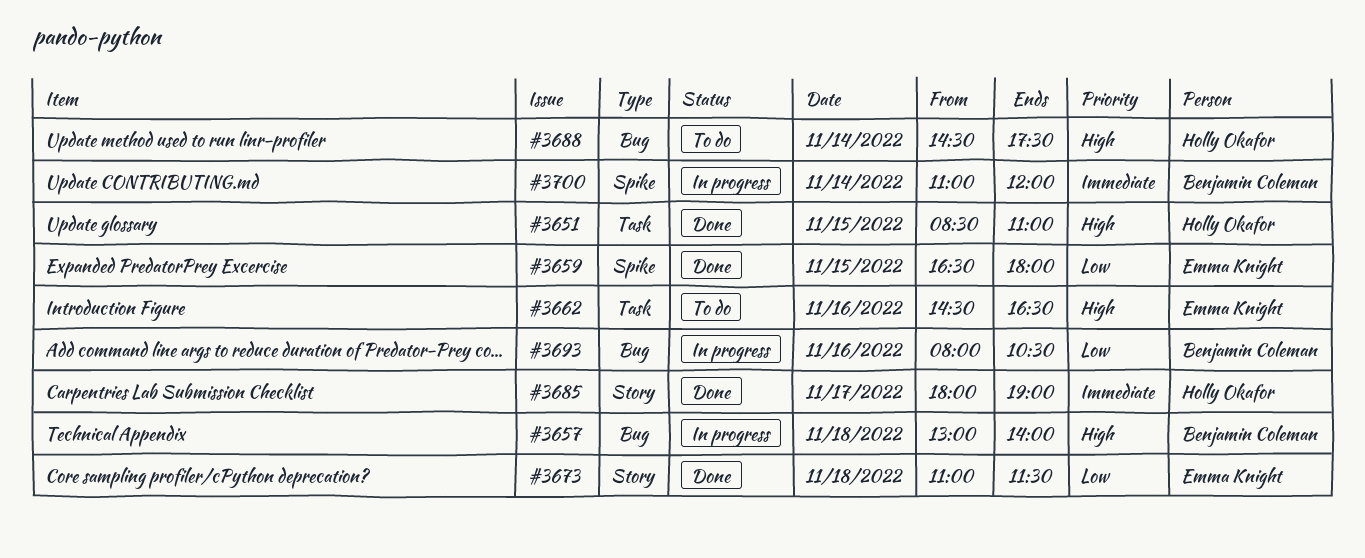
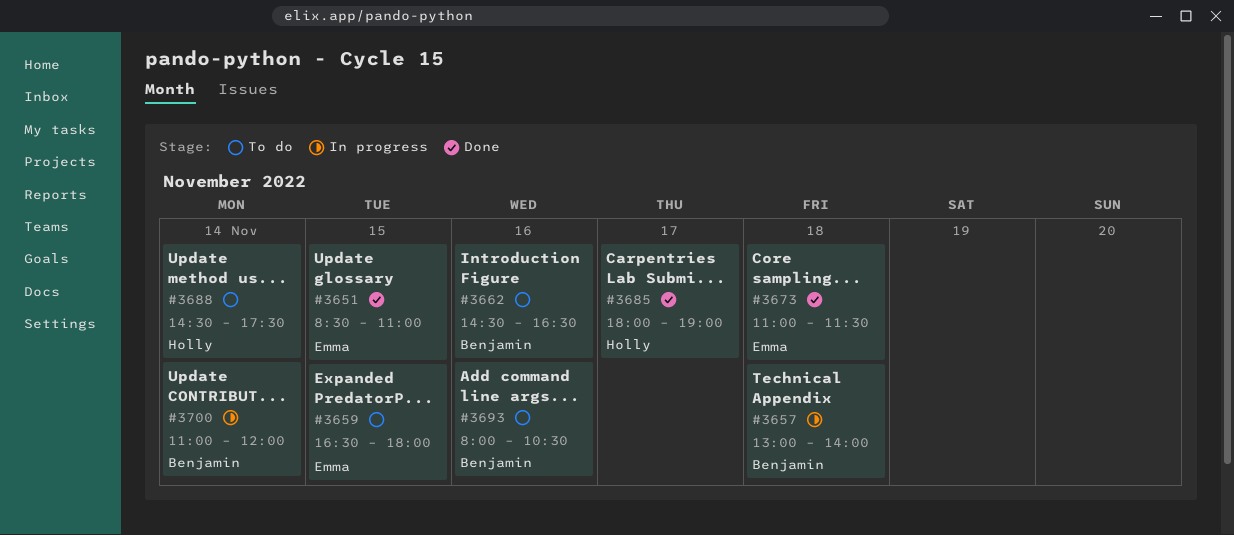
#3651, owner: Holly Okafor -> Emma Knight
#3659, status: Done -> To do
#3662, owner: Emma Knight -> Benjamin Coleman
#3693, status: In progress -> To do

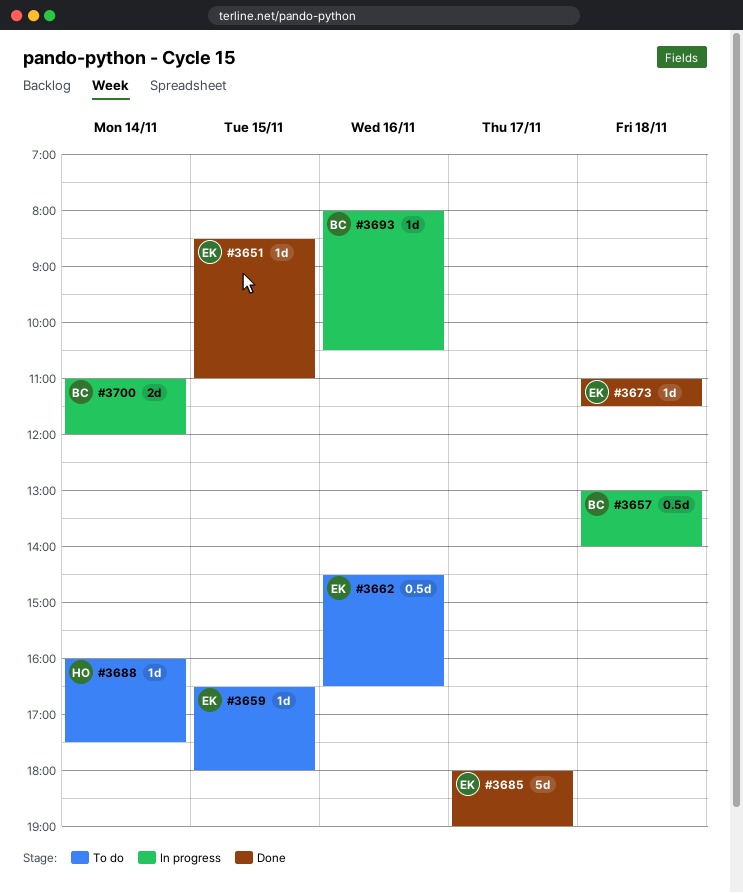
#3662, owner: Benjamin -> Emma
#3685, owner: Holly -> Emma
#3688, begins: 14:30 -> 16:00
#3693, status: To do -> In progress

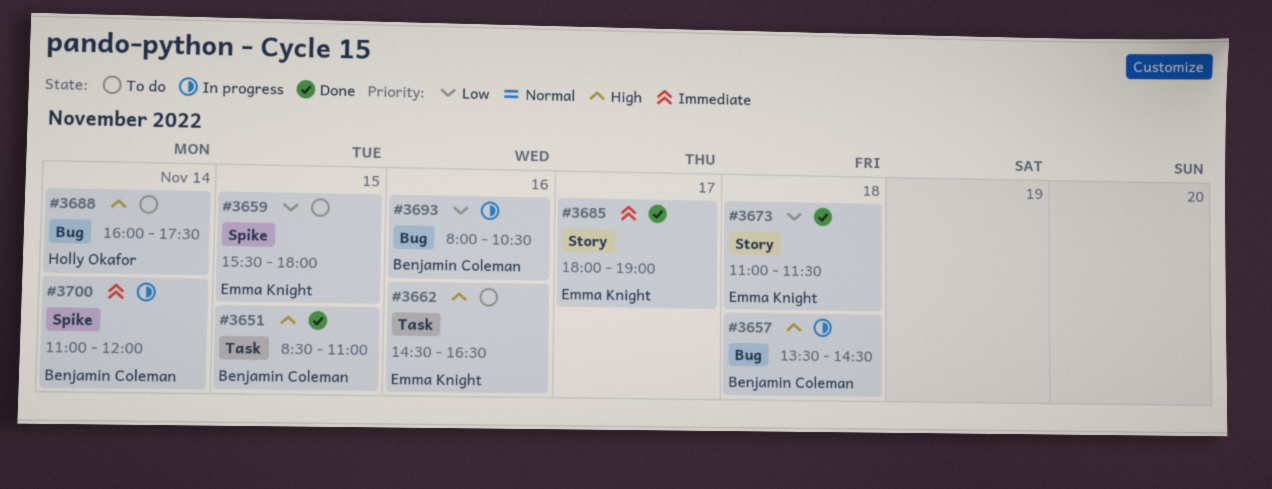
#3651, owner: Emma Knight -> Benjamin Coleman
#3657, begins: 13:00 -> 13:30
#3657, ends: 14:00 -> 14:30
#3659, begins: 16:30 -> 15:30

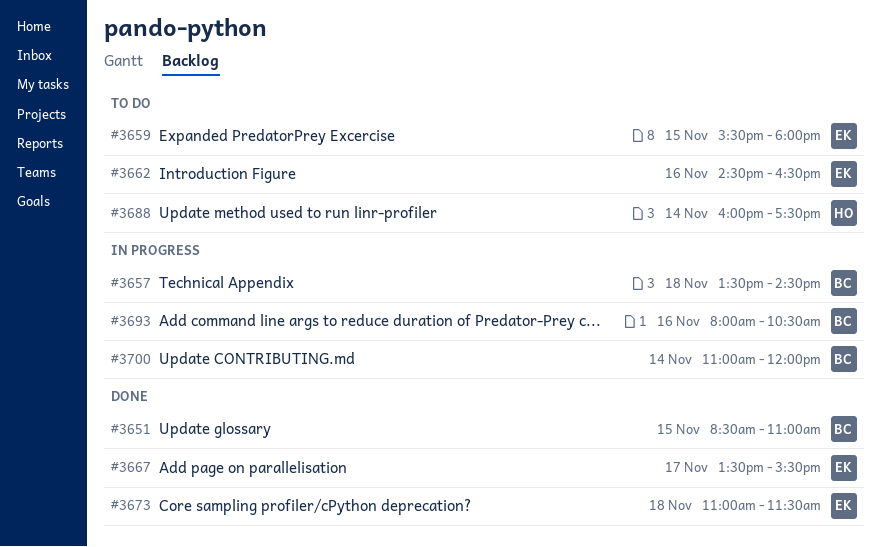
#3667: none -> present
#3685: present -> none

